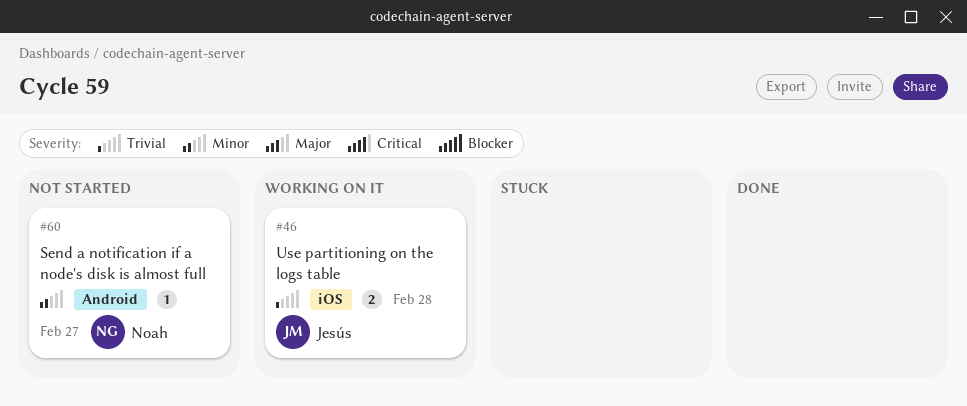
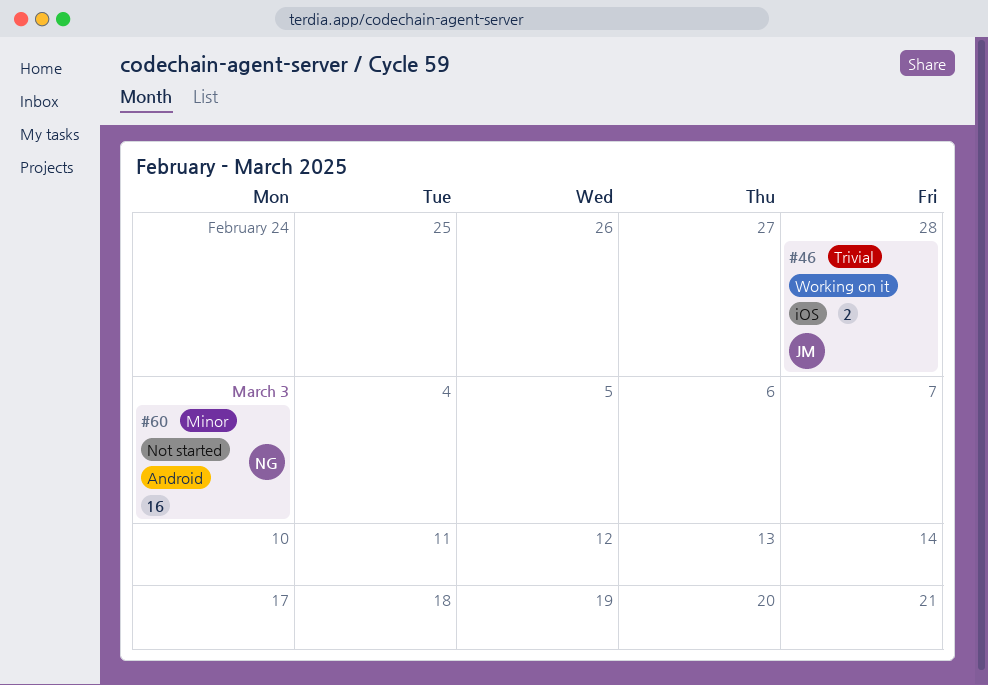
#60, estimate: 1 -> 16
#60, due: Feb 27 -> Mar 3

